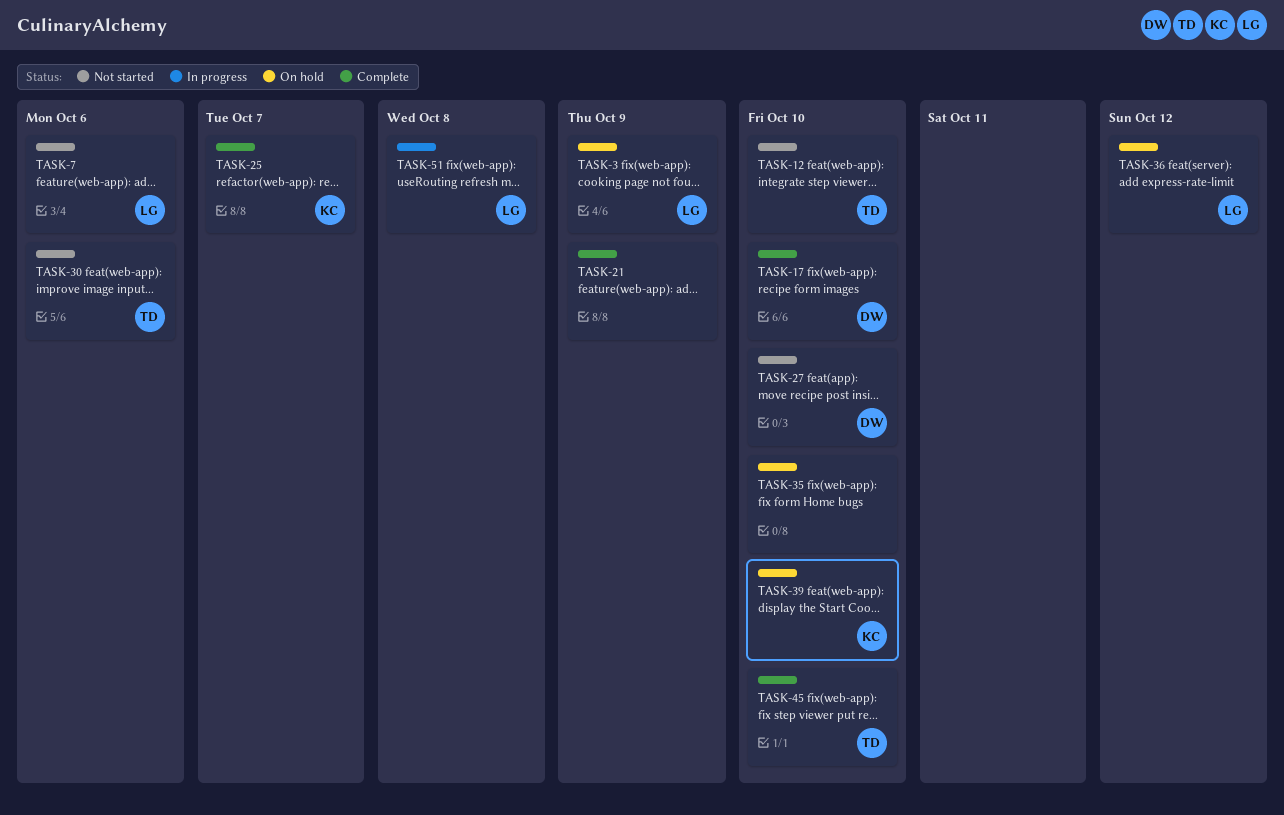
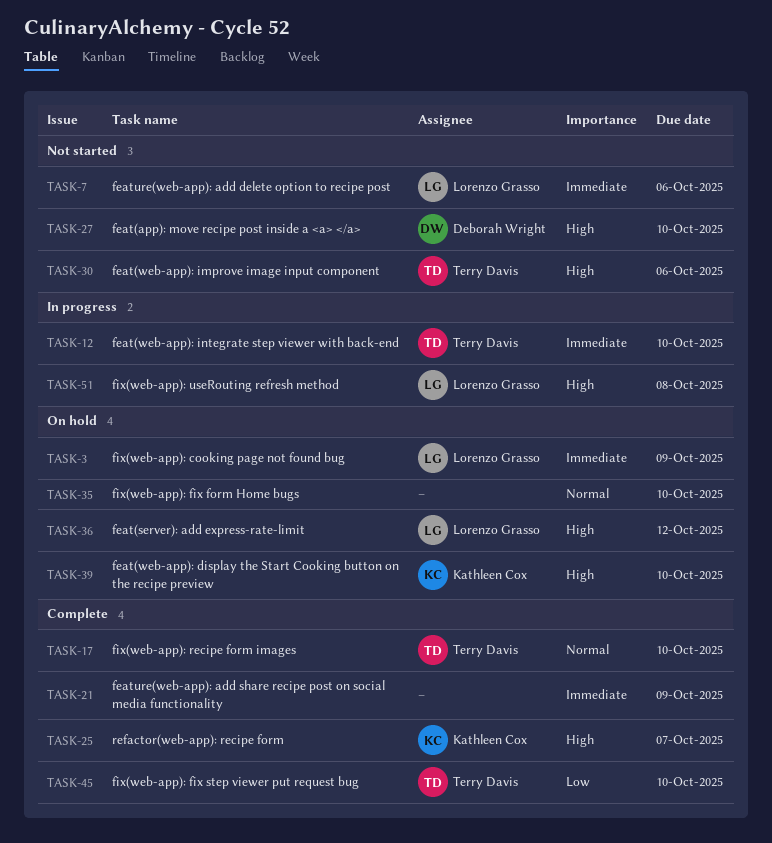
TASK-12, status: Not started -> In progress
TASK-17, owner: Deborah Wright -> Terry Davis

